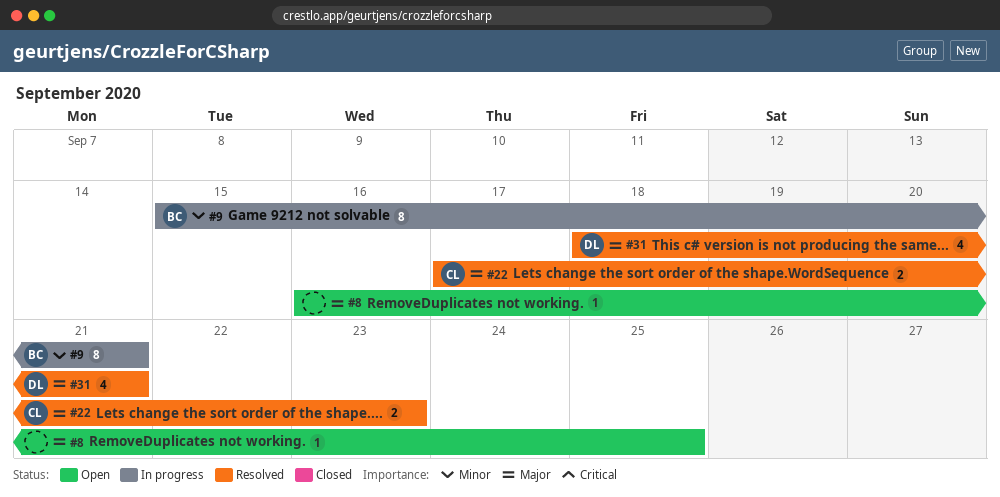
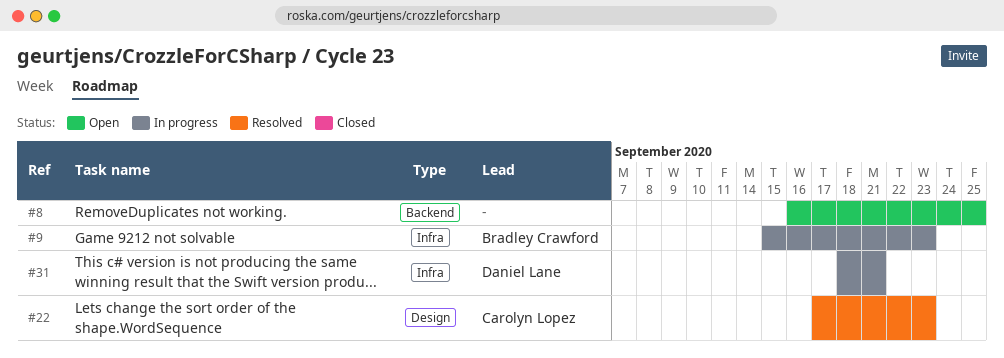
#9, due: Sep 21 -> Sep 23
#31, status: Resolved -> In progress

